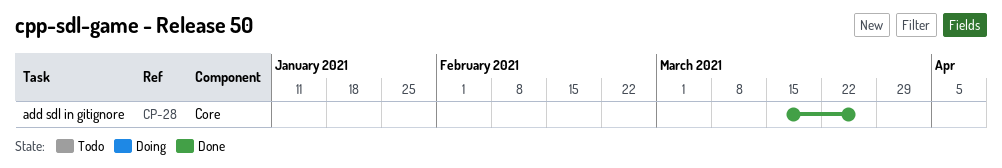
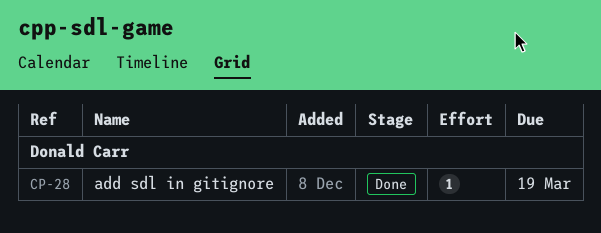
CP-28, due: Mar 26 -> Mar 19

